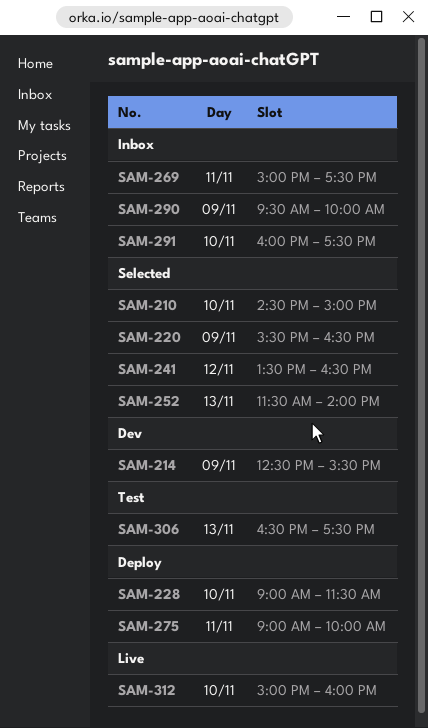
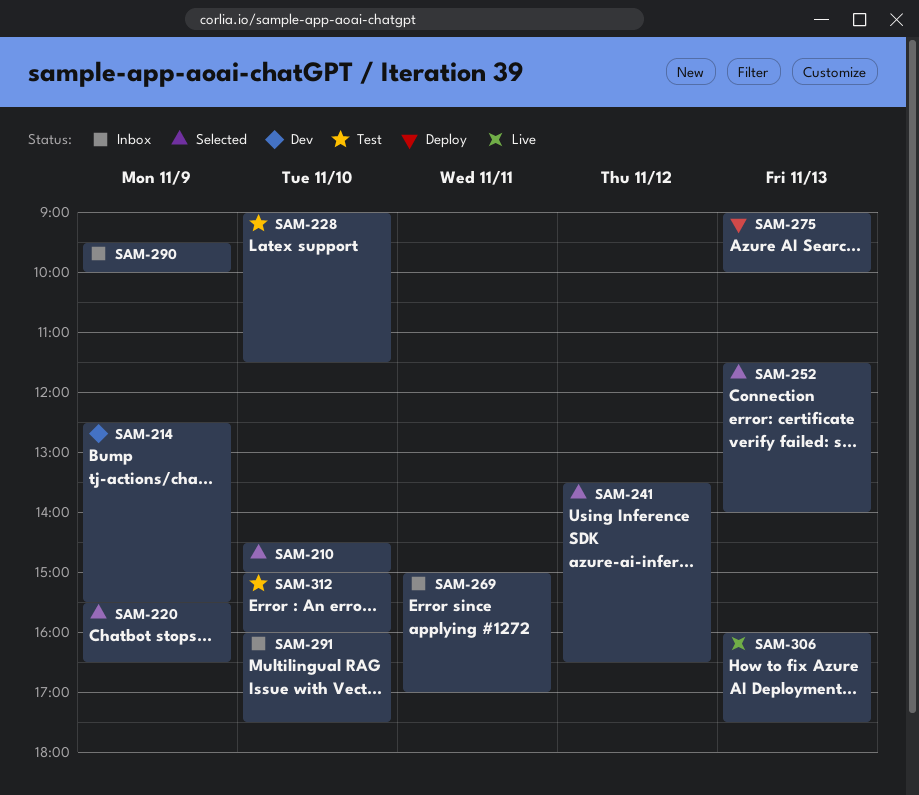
SAM-228, status: Deploy -> Test
SAM-269, ends: 17:30 -> 17:00
SAM-275, day: Nov 11 -> Nov 13
SAM-306, status: Test -> Live
SAM-306, begins: 16:30 -> 16:00
SAM-312, status: Live -> Test

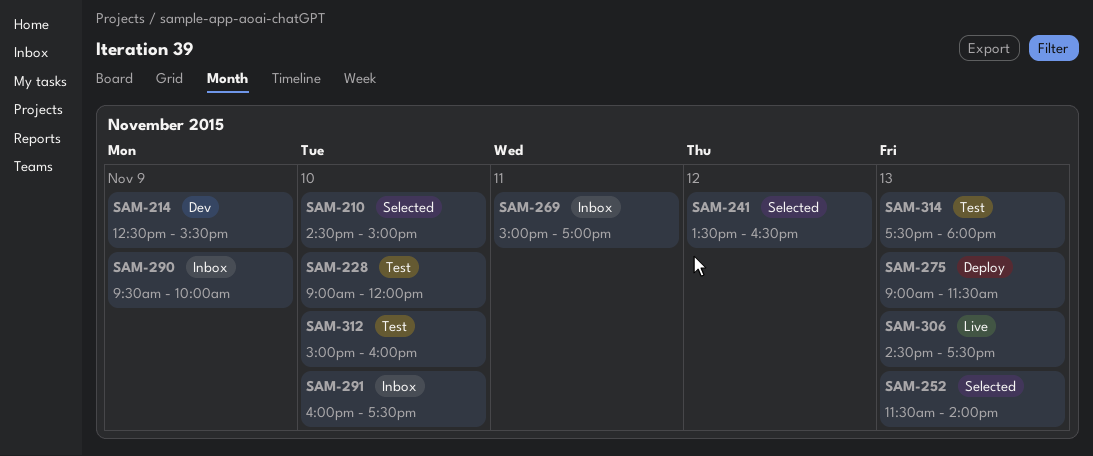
SAM-220: present -> none
SAM-228, ends: 11:30 -> 12:00
SAM-275, ends: 10:00 -> 11:30
SAM-306, begins: 16:00 -> 14:30
SAM-314: none -> present

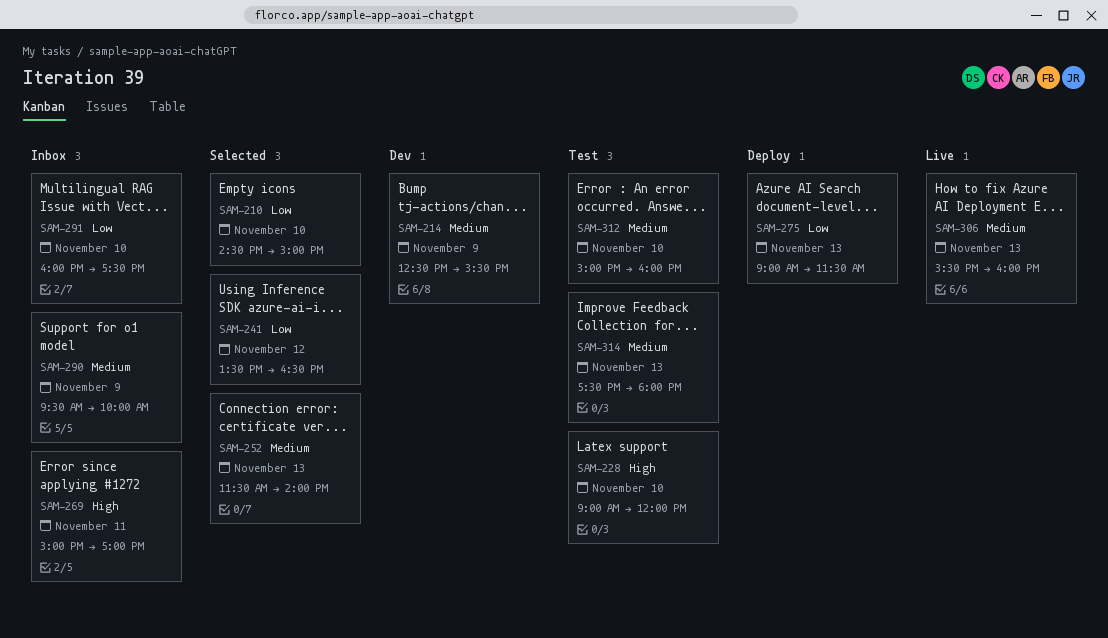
SAM-306, begins: 14:30 -> 15:30
SAM-306, ends: 17:30 -> 16:00

